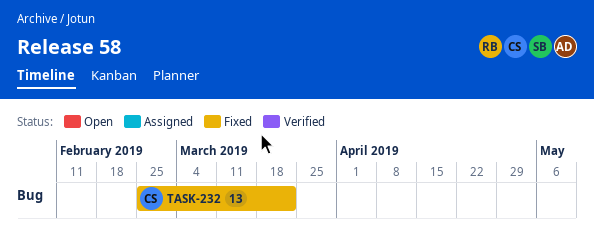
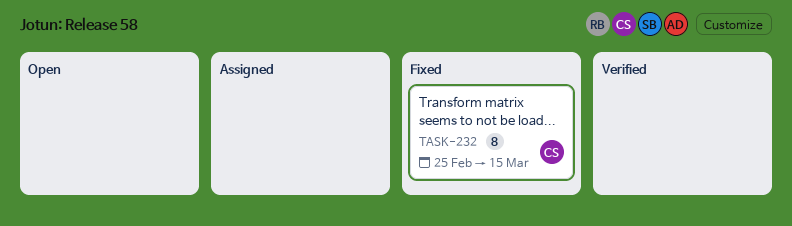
TASK-232, estimate: 13 -> 8
TASK-232, due: Mar 22 -> Mar 15

